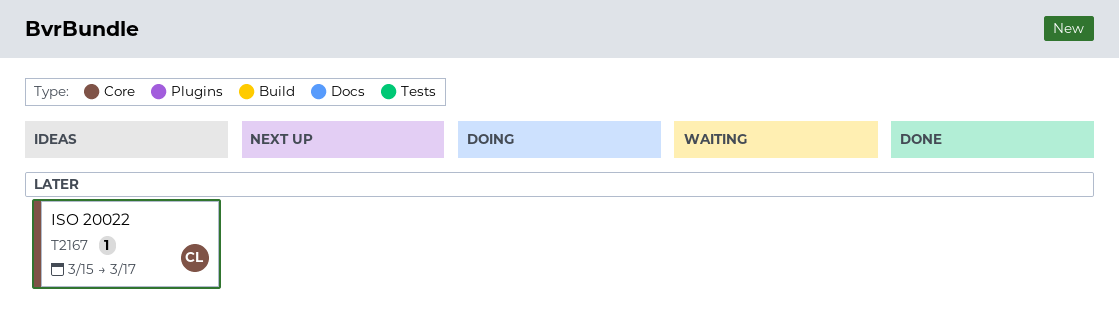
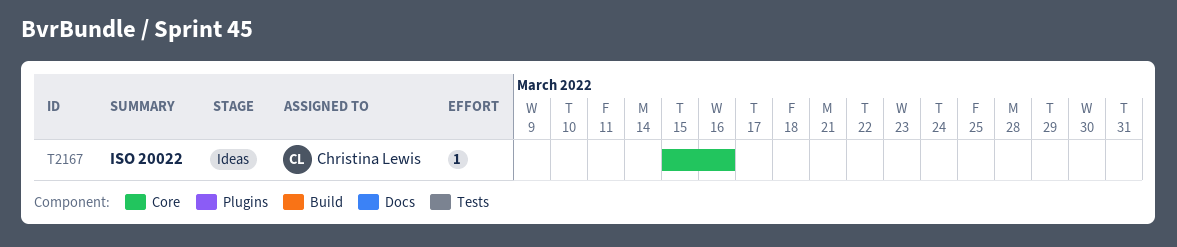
T2167, due: Mar 17 -> Mar 16

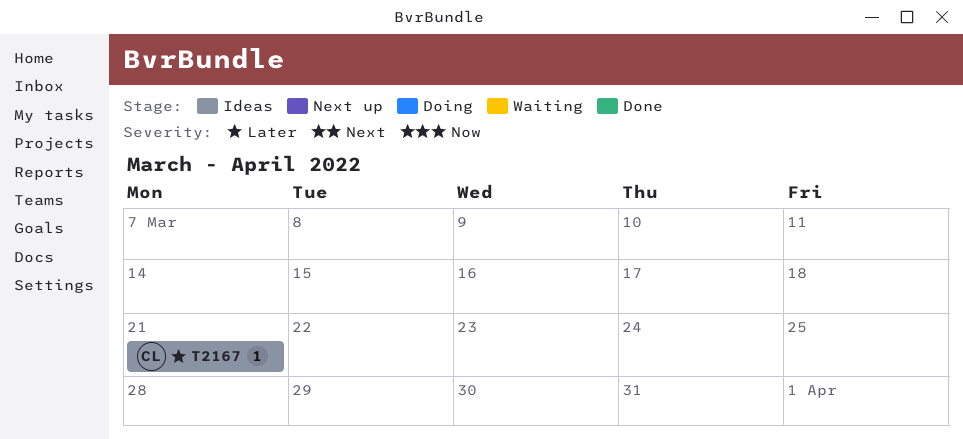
T2167, start: Mar 15 -> Mar 21
T2167, due: Mar 16 -> Mar 21

